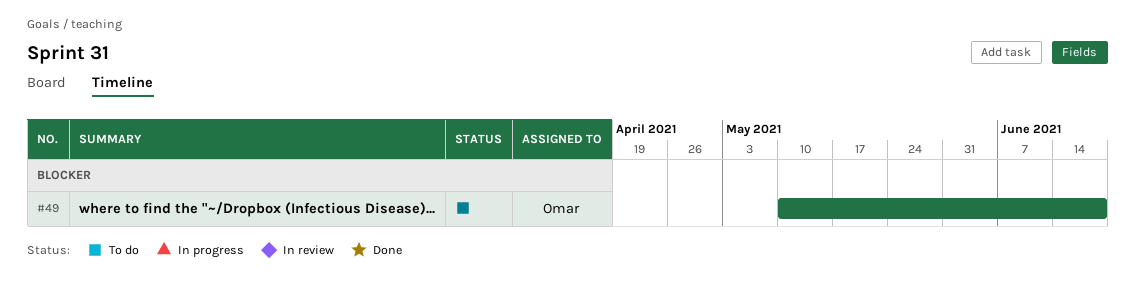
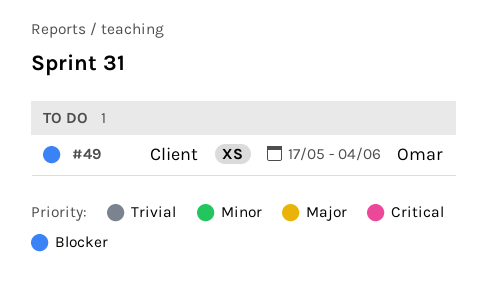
#49, start: May 10 -> May 17
#49, due: Jun 18 -> Jun 4

